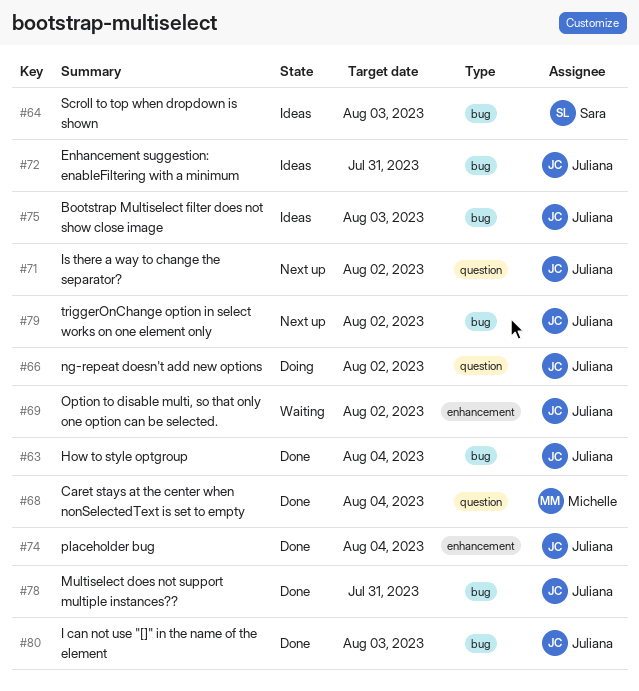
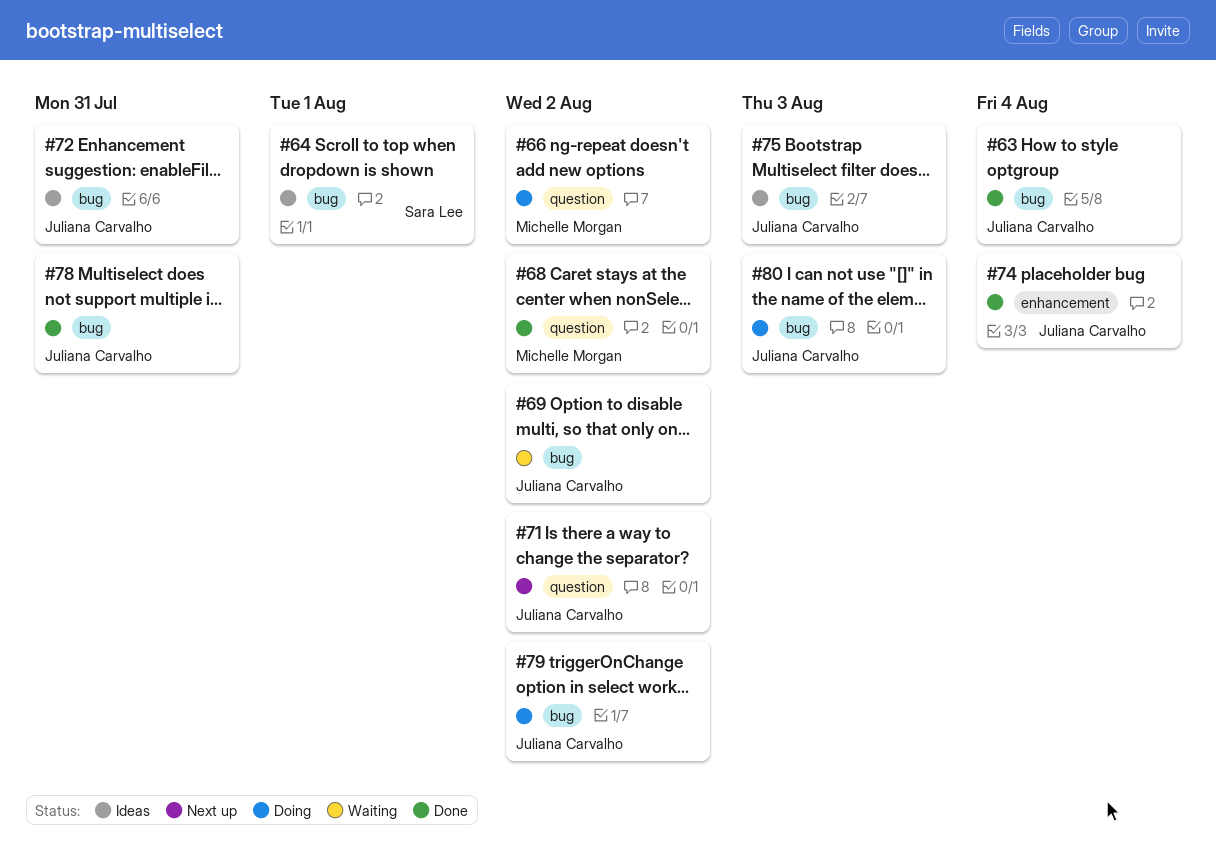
#64, due: Aug 3 -> Aug 1
#66, owner: Juliana Carvalho -> Michelle Morgan
#68, due: Aug 4 -> Aug 2
#69, label: enhancement -> bug
#79, status: Next up -> Doing
#80, status: Done -> Doing

